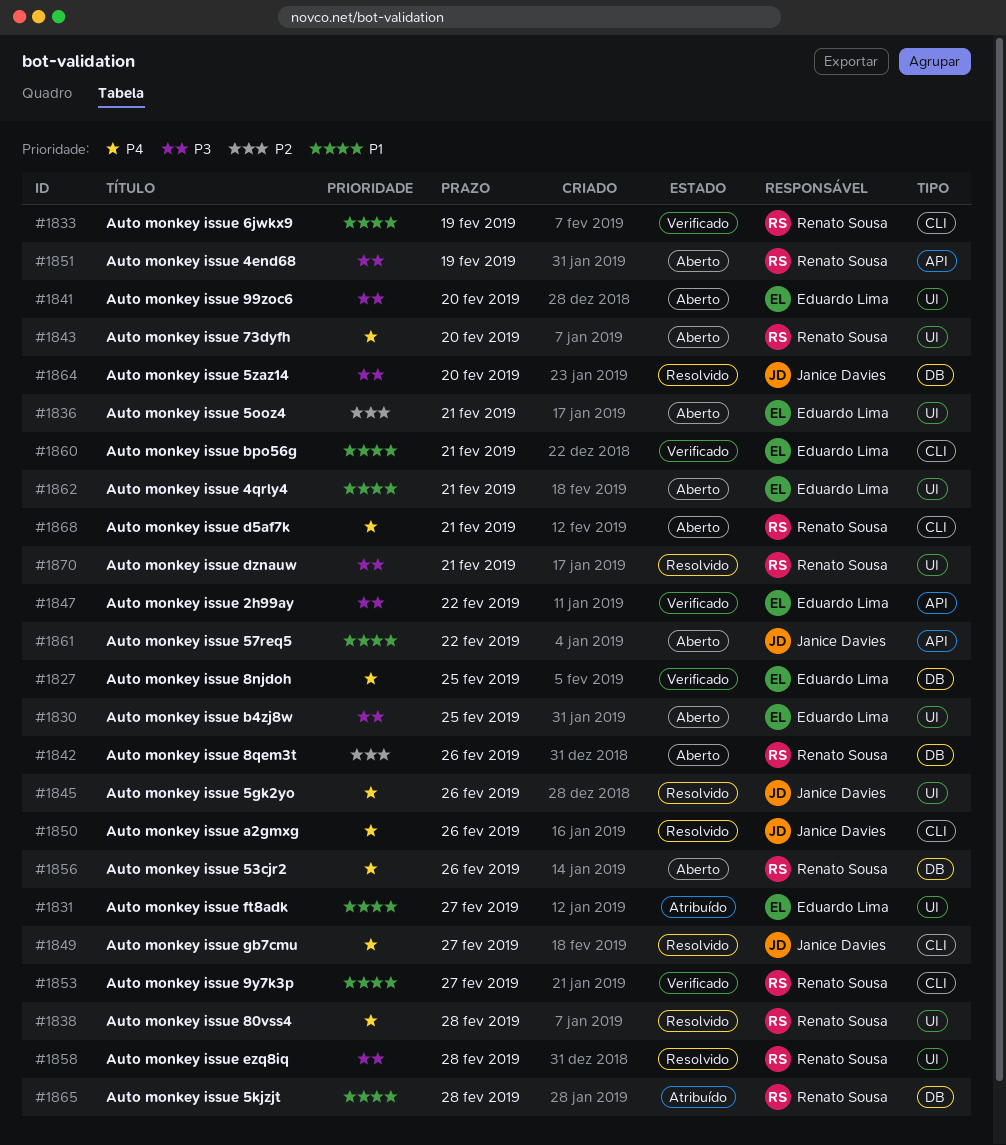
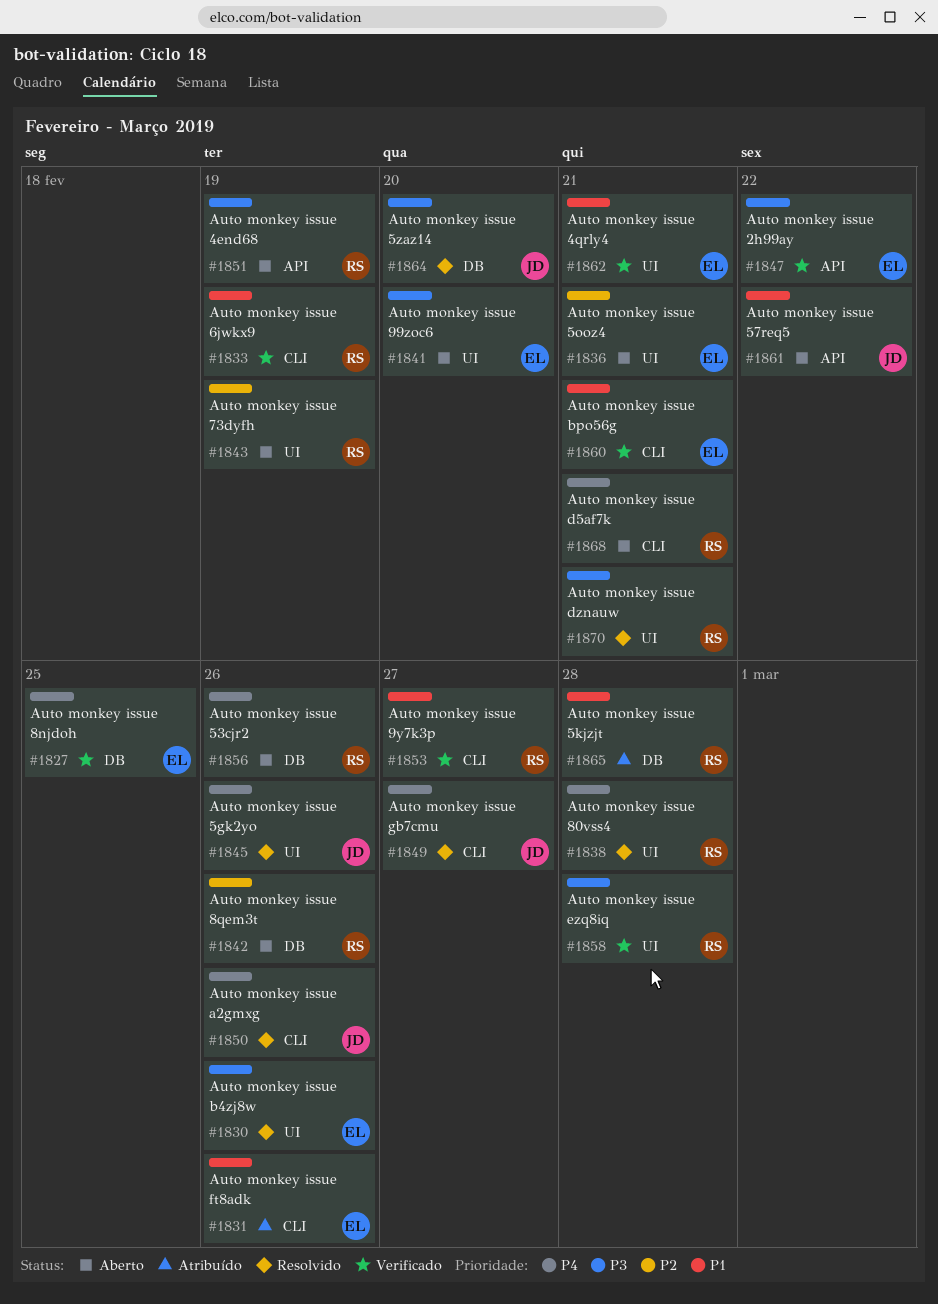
#1830, status: Aberto -> Resolvido
#1830, due: Feb 25 -> Feb 26
#1831, label: UI -> CLI
#1831, due: Feb 27 -> Feb 26
#1843, priority: P4 -> P2
#1843, due: Feb 20 -> Feb 19
#1858, status: Resolvido -> Verificado
#1862, status: Aberto -> Verificado

